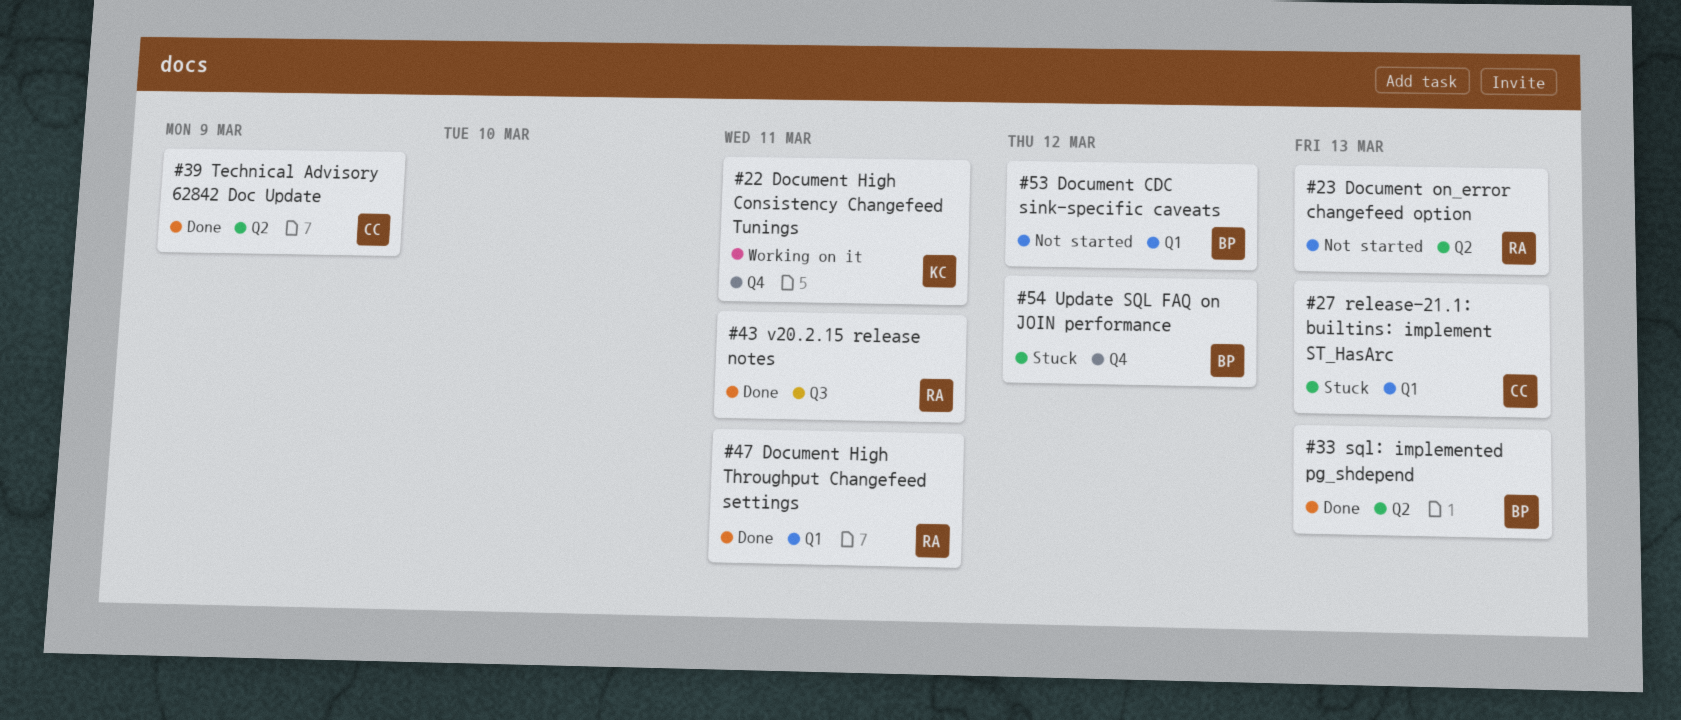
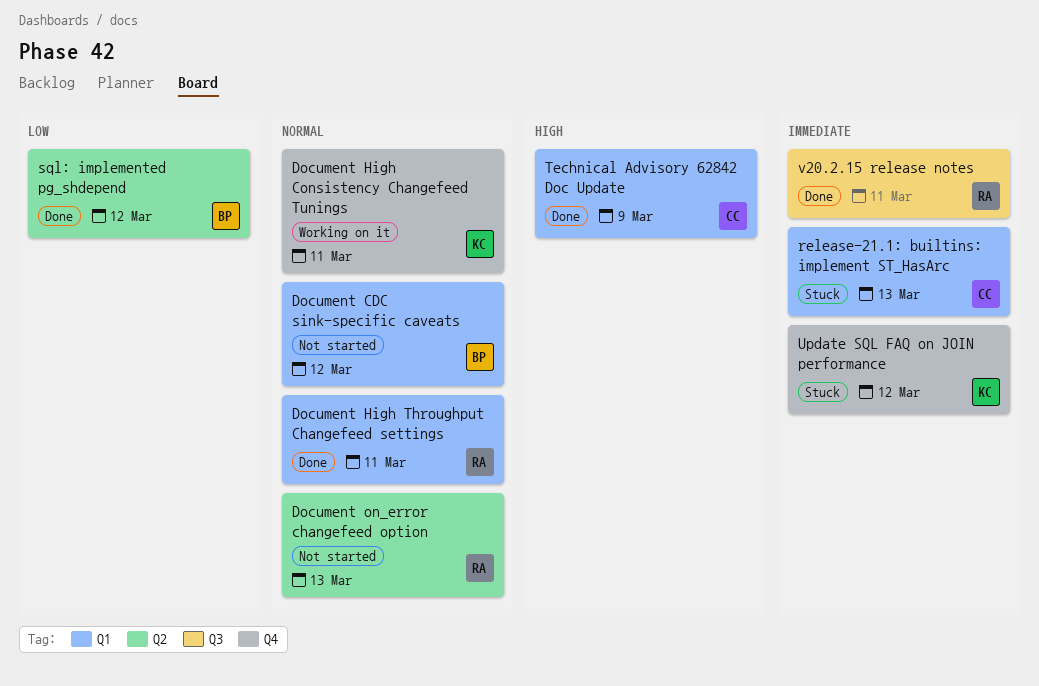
sql: implemented pg_shdepend, due: Mar 13 -> Mar 12
Technical Advisory 62842 Doc Update, label: Q2 -> Q1
Update SQL FAQ on JOIN performance, owner: BP -> KC

